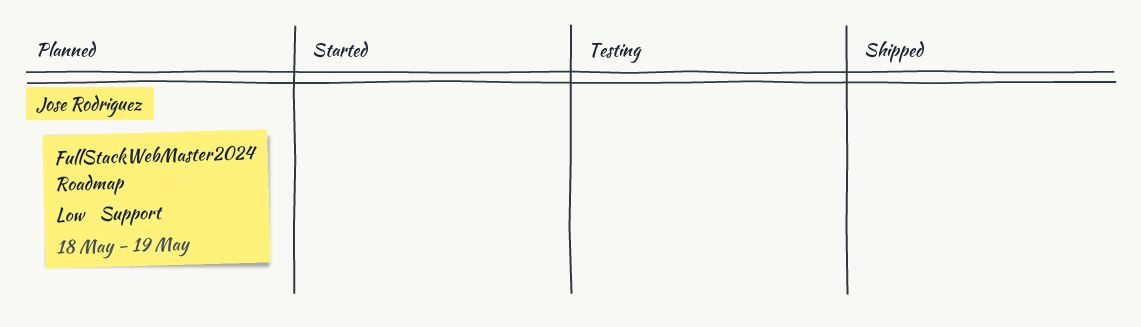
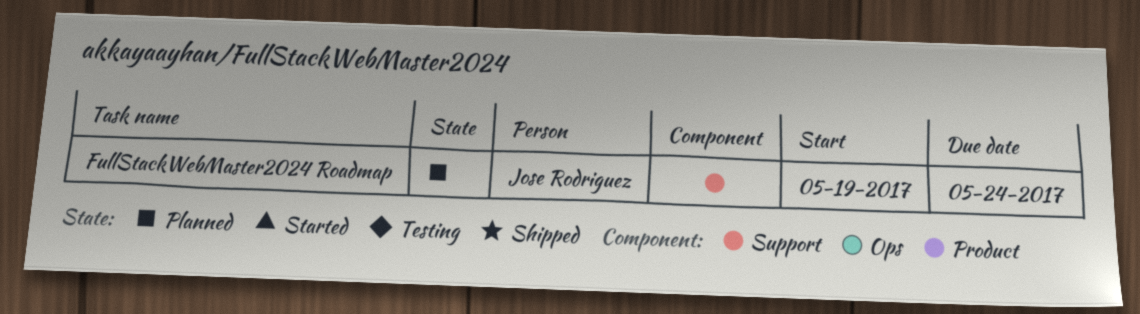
FullStackWebMaster2024 Roadmap, start: May 18 -> May 19
FullStackWebMaster2024 Roadmap, due: May 19 -> May 24

